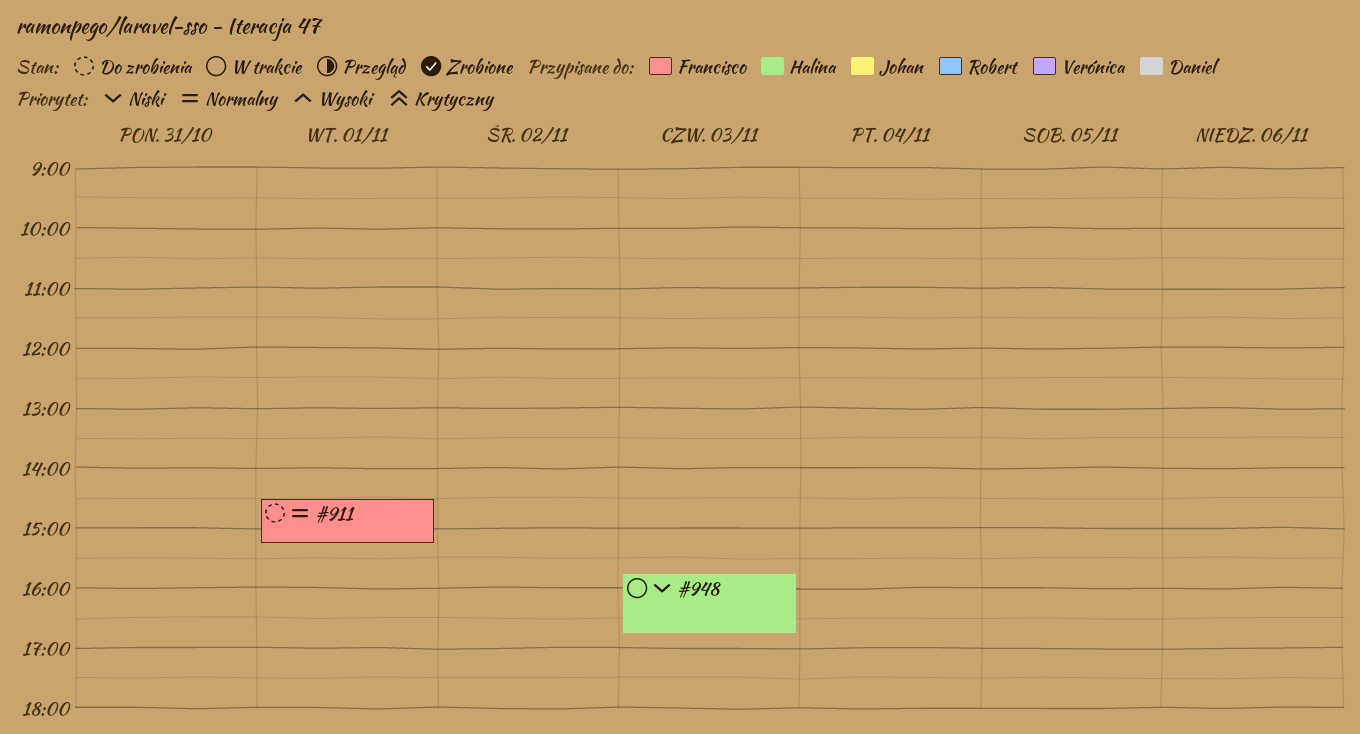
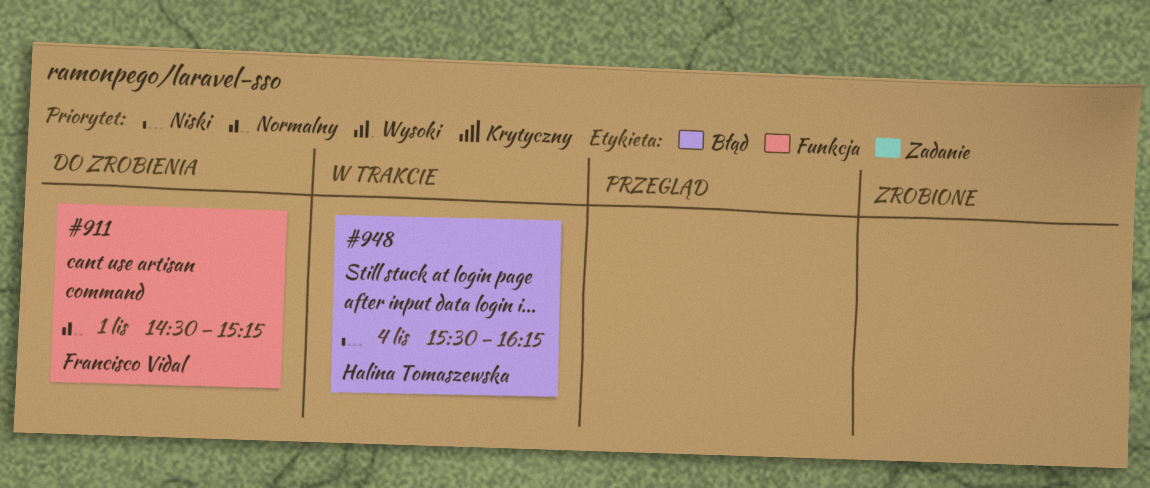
#948, day: Nov 3 -> Nov 4
#948, begins: 15:45 -> 15:30
#948, ends: 16:45 -> 16:15

